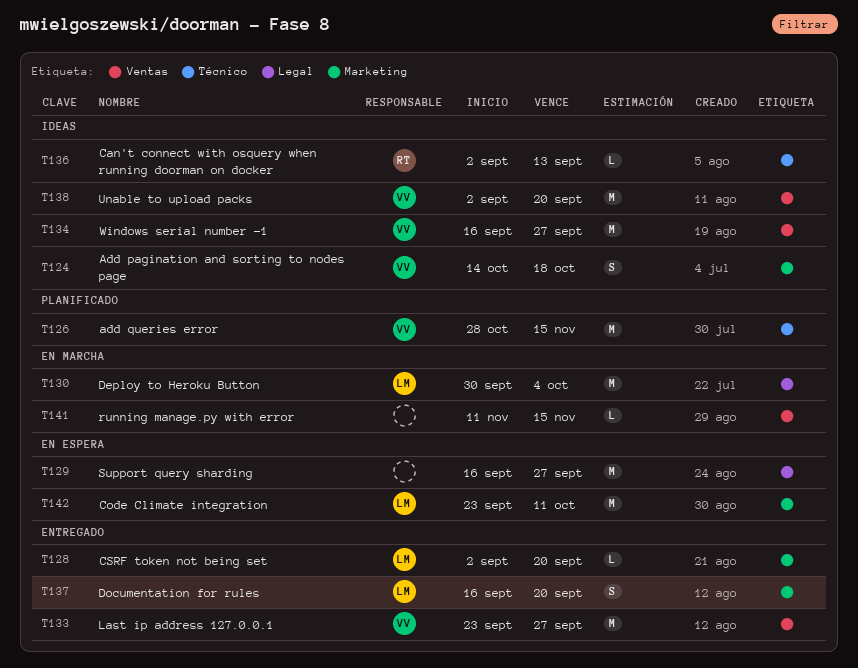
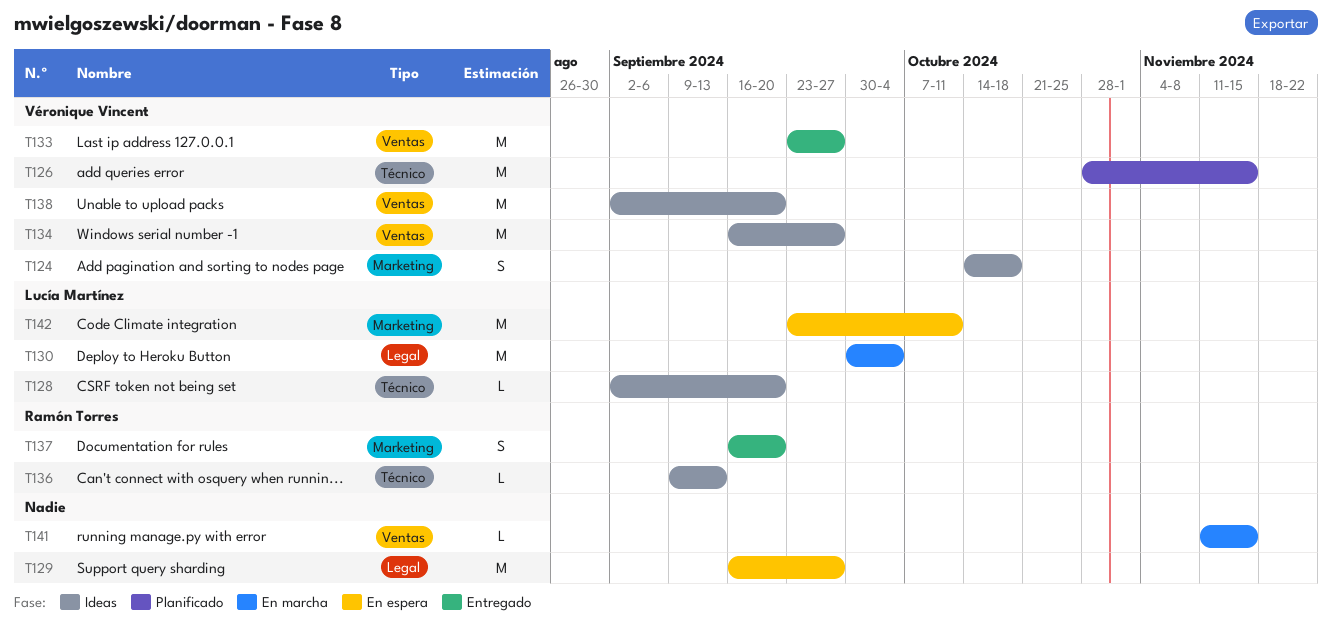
T128, status: Entregado -> Ideas
T128, label: Marketing -> Técnico
T136, start: Sep 2 -> Sep 9
T137, owner: Lucía Martínez -> Ramón Torres

